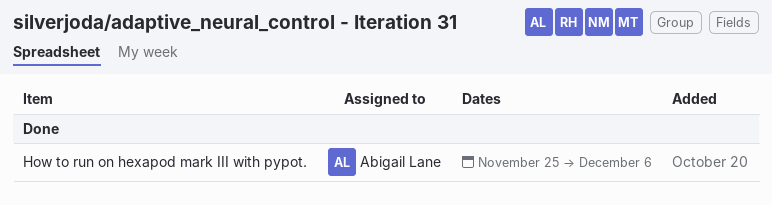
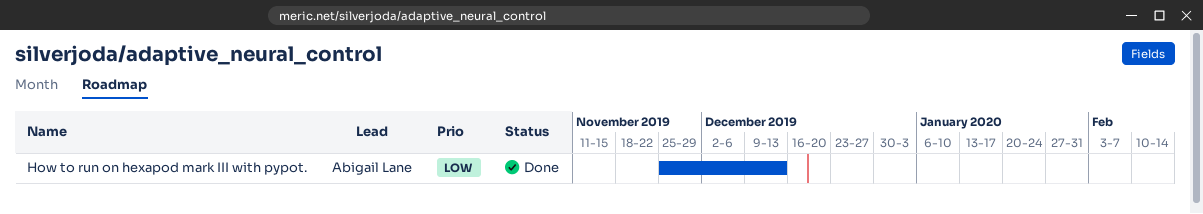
How to run on hexapod mark III with pypot., due: Dec 6 -> Dec 13

